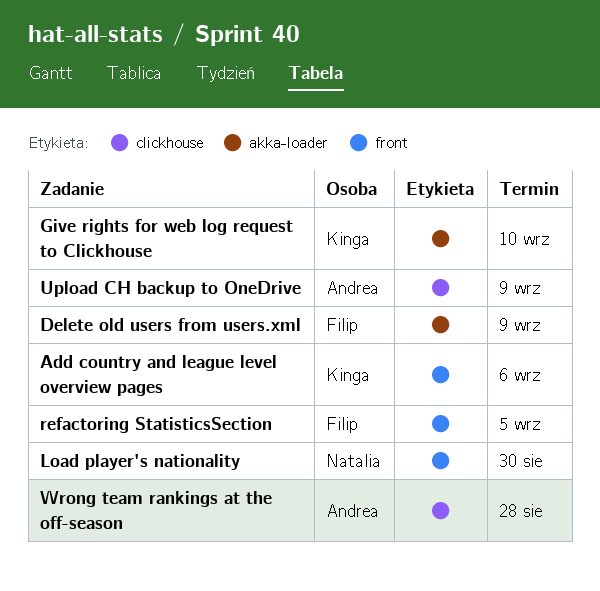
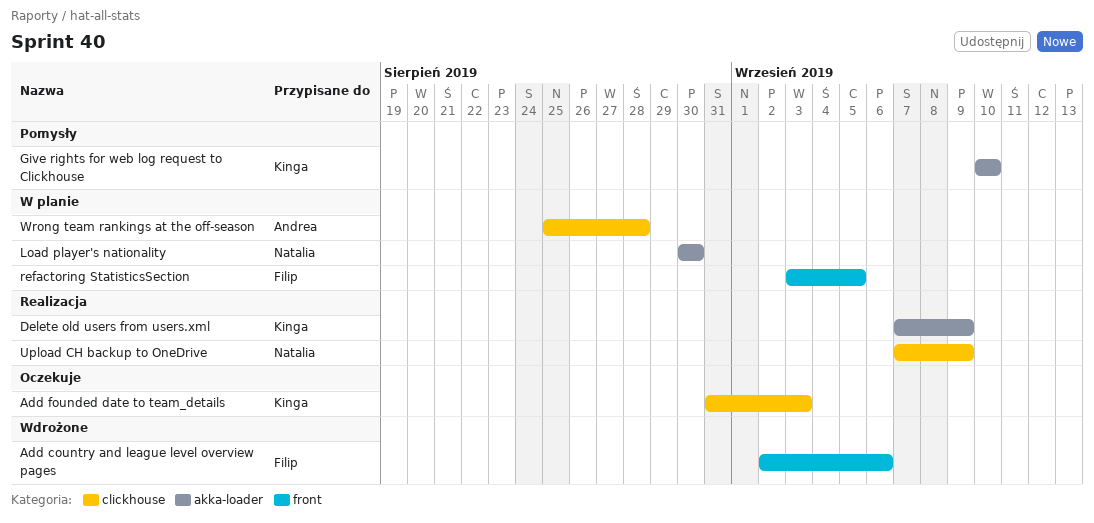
Add country and league level overview pages, owner: Kinga -> Filip
Add founded date to team_details: none -> present
Delete old users from users.xml, owner: Filip -> Kinga
Load player's nationality, label: front -> akka-loader
Upload CH backup to OneDrive, owner: Andrea -> Natalia

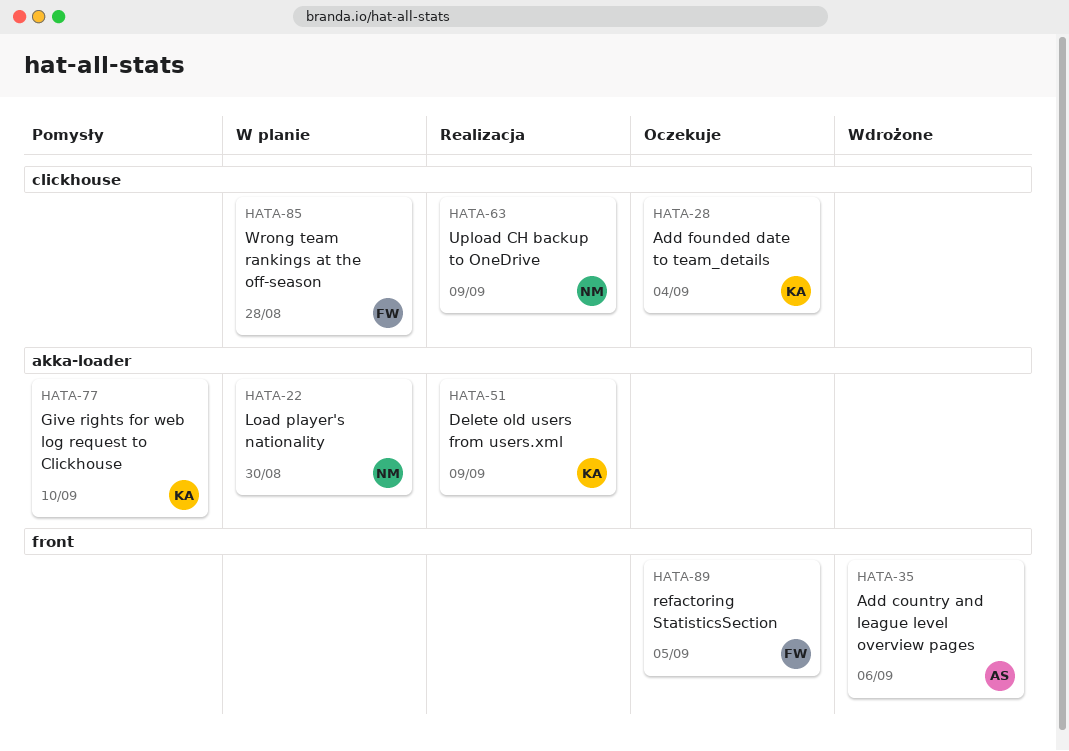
Add country and league level overview pages, owner: Filip -> Andrea
Add founded date to team_details, due: Sep 3 -> Sep 4
refactoring StatisticsSection, status: W planie -> Oczekuje
Wrong team rankings at the off-season, owner: Andrea -> Filip

